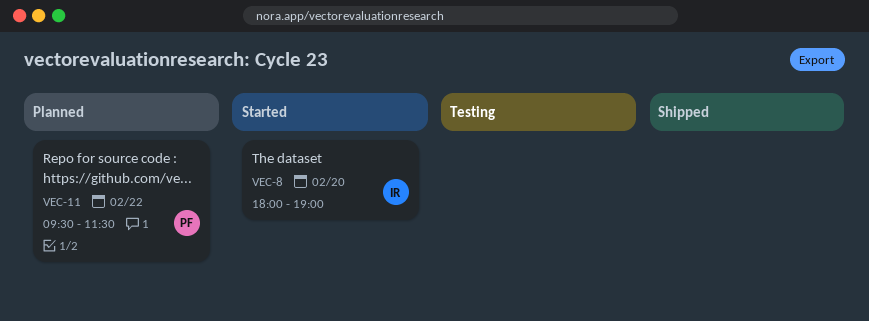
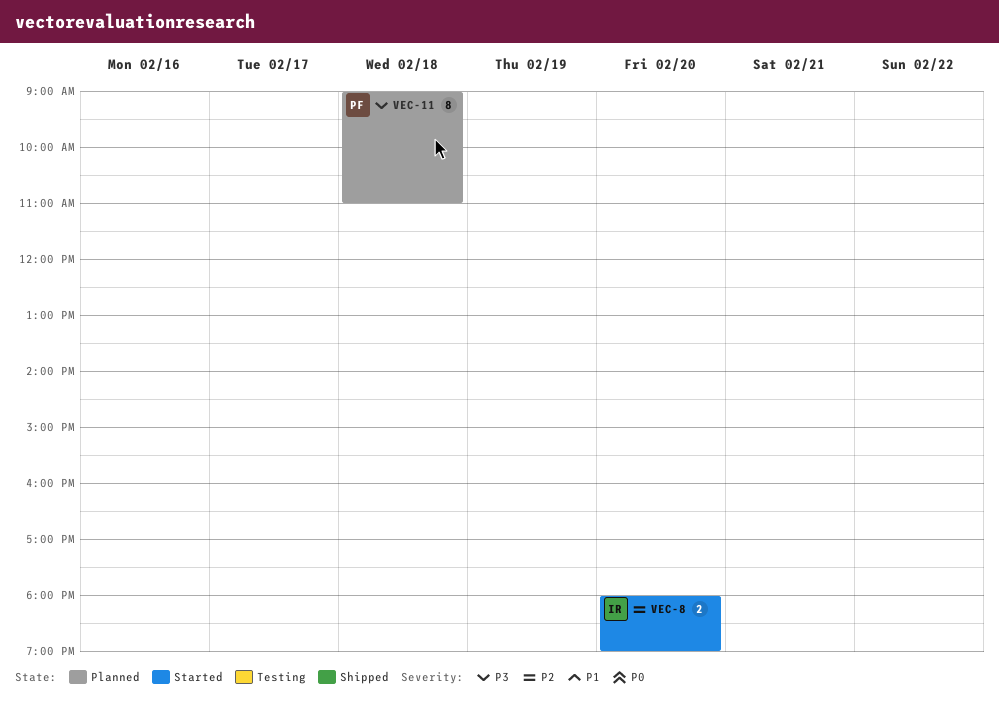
VEC-11, day: Feb 22 -> Feb 18
VEC-11, begins: 09:30 -> 09:00
VEC-11, ends: 11:30 -> 11:00

